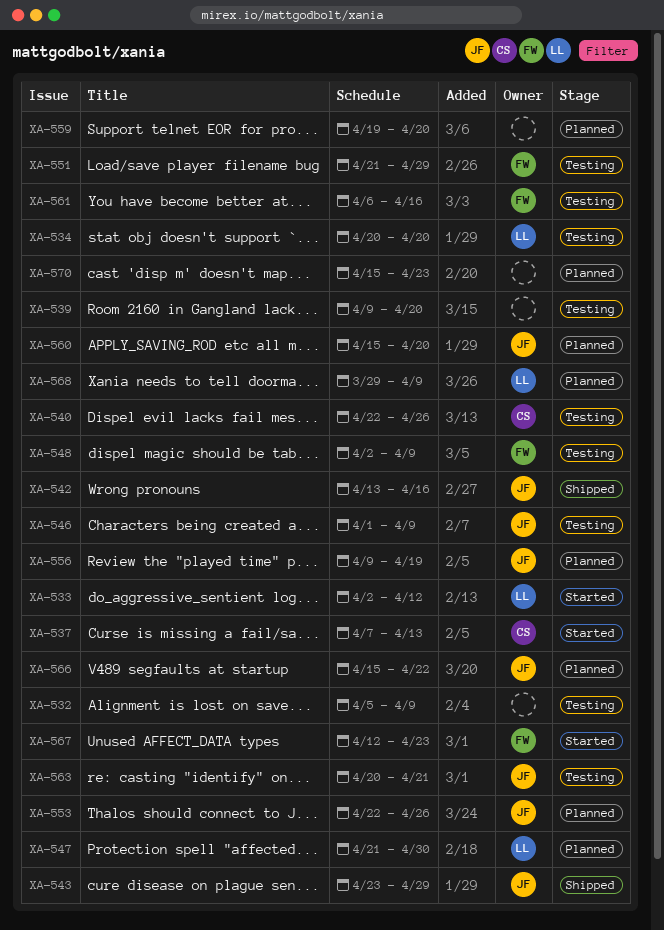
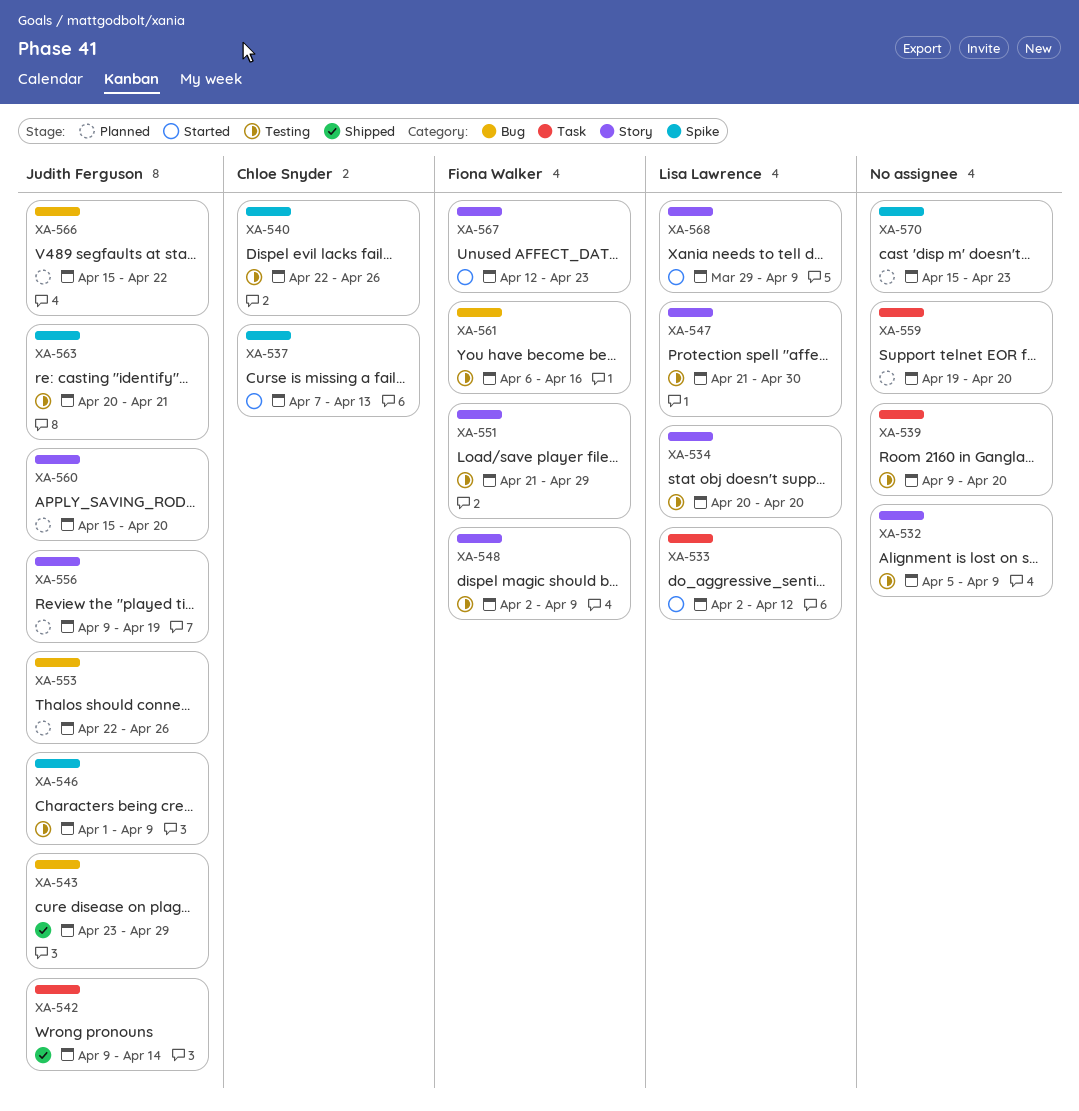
XA-542, start: Apr 13 -> Apr 9
XA-542, due: Apr 16 -> Apr 14
XA-547, status: Planned -> Testing
XA-568, status: Planned -> Started

